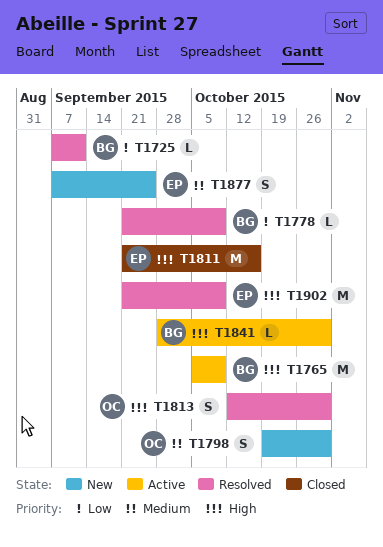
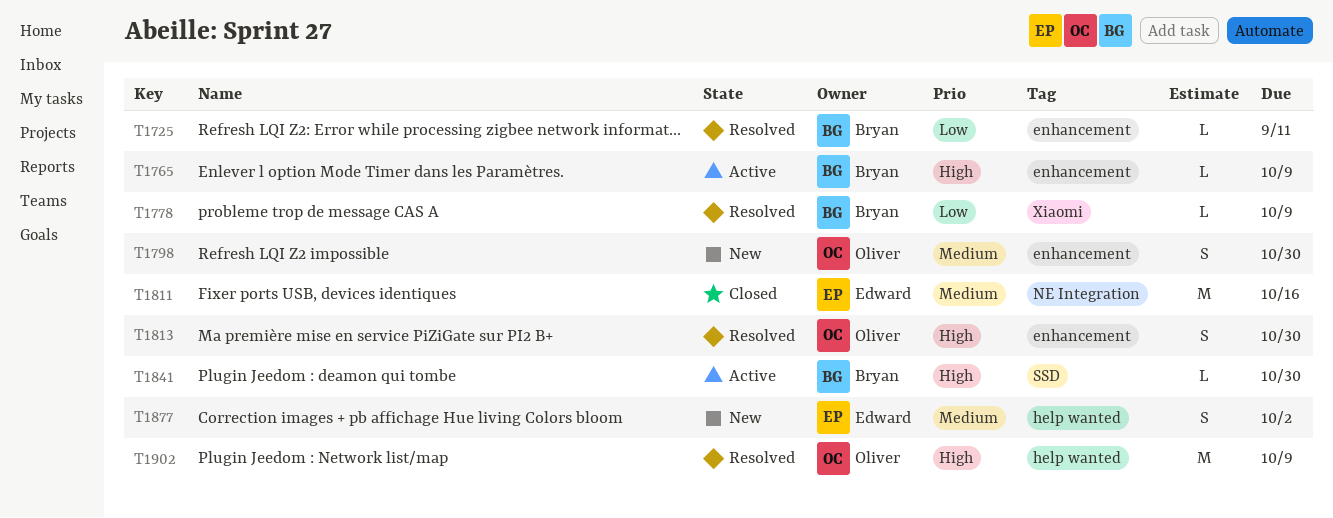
T1765, estimate: M -> L
T1811, priority: High -> Medium
T1877, due: Sep 25 -> Oct 2
T1902, owner: Edward -> Oliver

